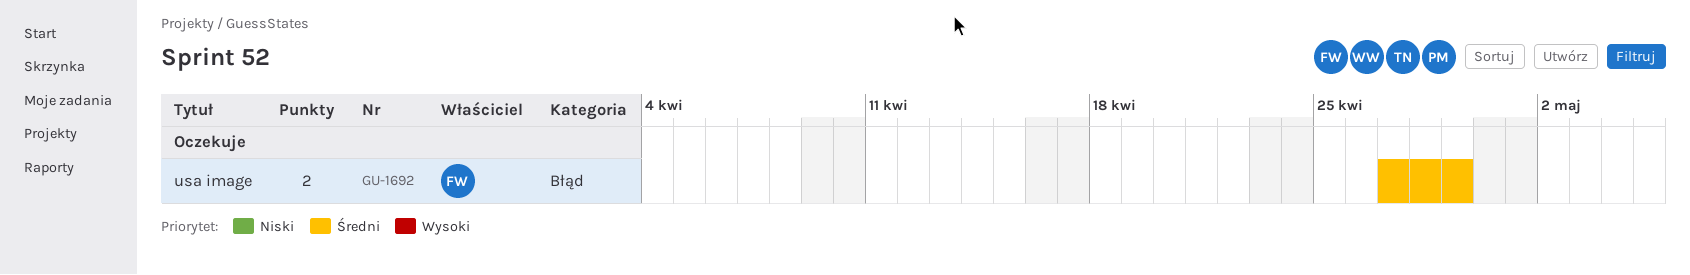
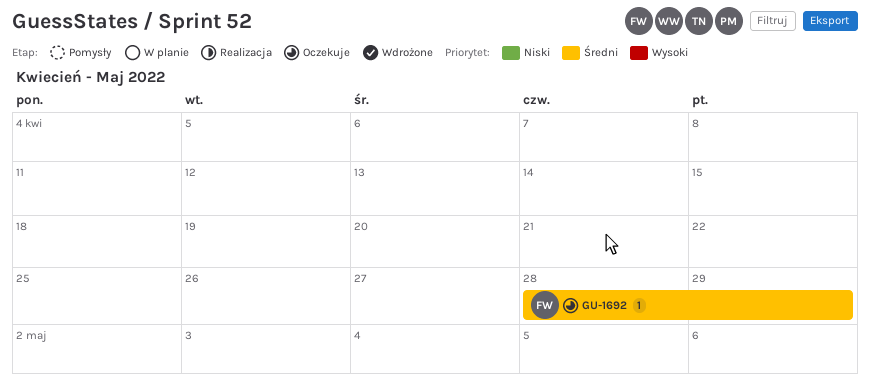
GU-1692, estimate: 2 -> 1
GU-1692, start: Apr 27 -> Apr 28

